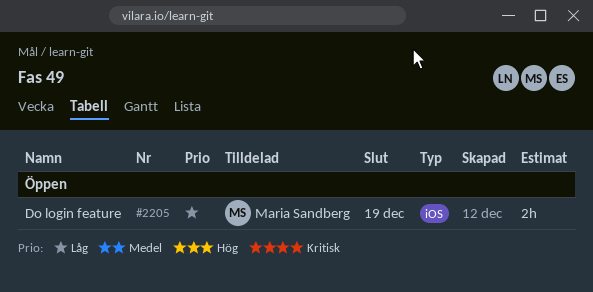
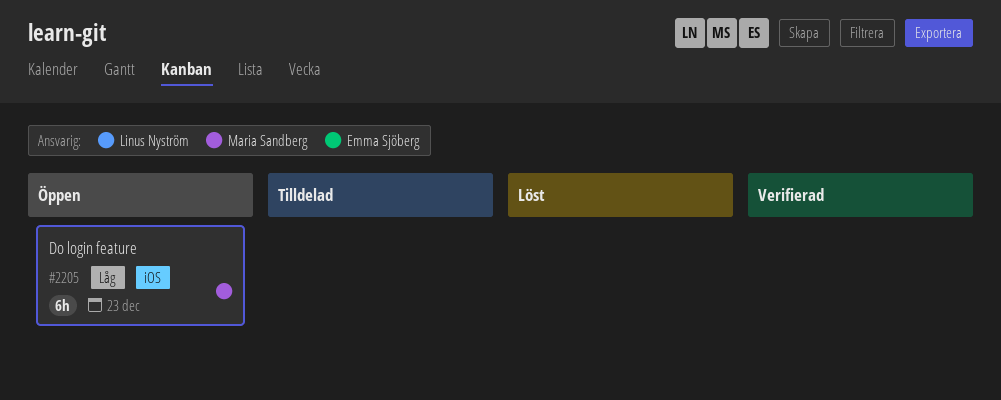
#2205, estimate: 2h -> 6h
#2205, due: Dec 19 -> Dec 23

